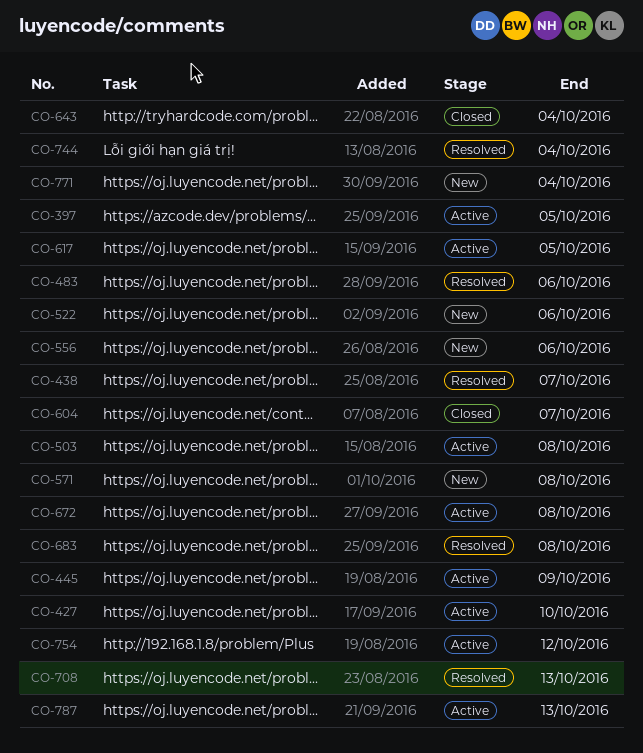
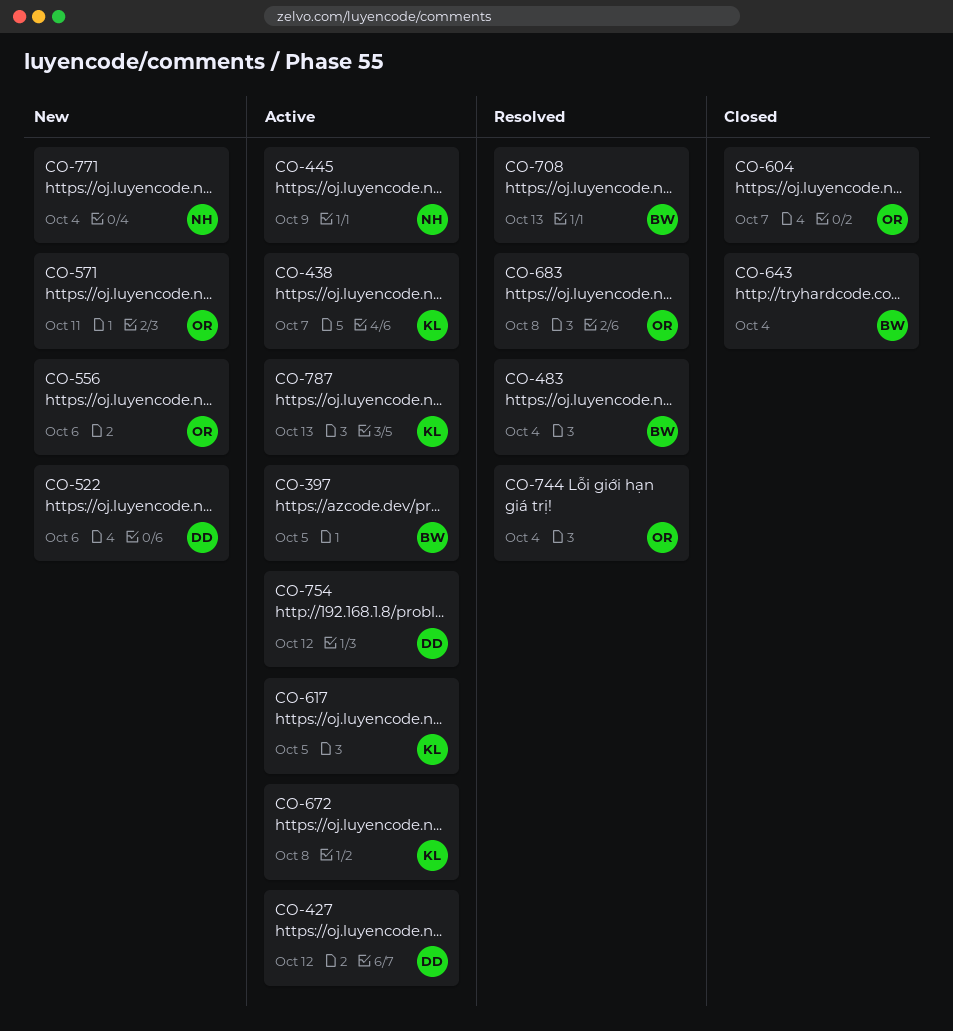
CO-427, due: Oct 10 -> Oct 12
CO-438, status: Resolved -> Active
CO-483, due: Oct 6 -> Oct 4
CO-503: present -> none
CO-571, due: Oct 8 -> Oct 11

